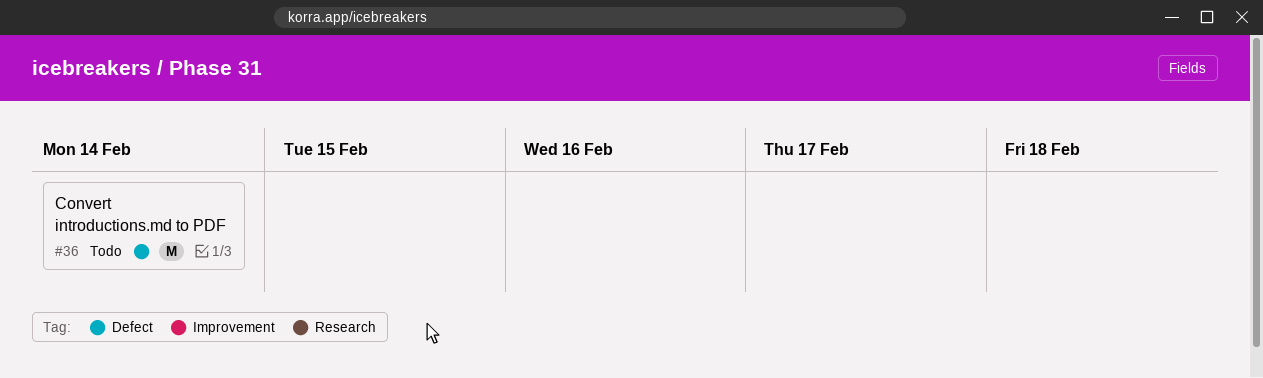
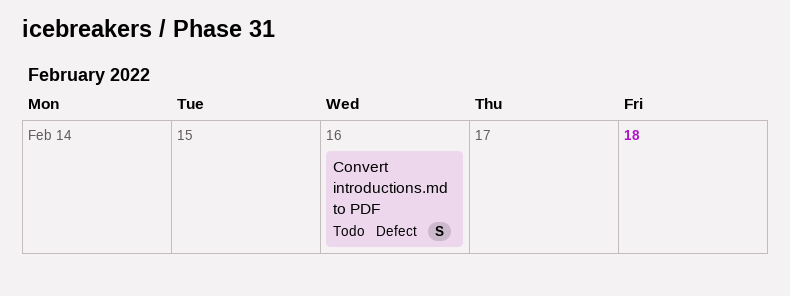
Convert introductions.md to PDF, estimate: M -> S
Convert introductions.md to PDF, due: Feb 14 -> Feb 16

